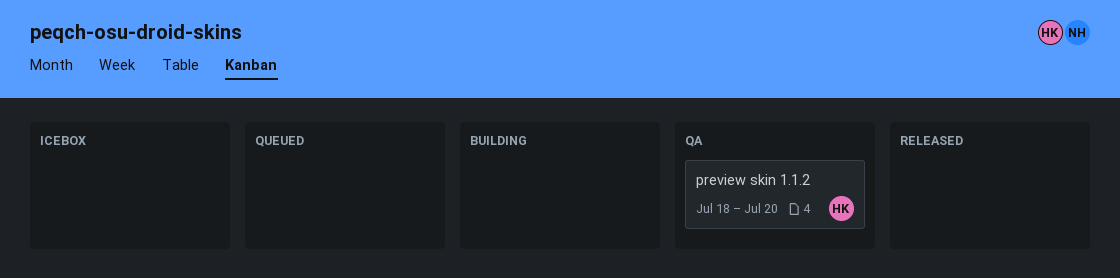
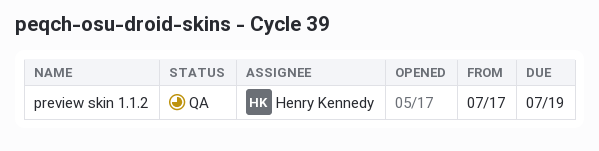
preview skin 1.1.2, start: Jul 18 -> Jul 17
preview skin 1.1.2, due: Jul 20 -> Jul 19

